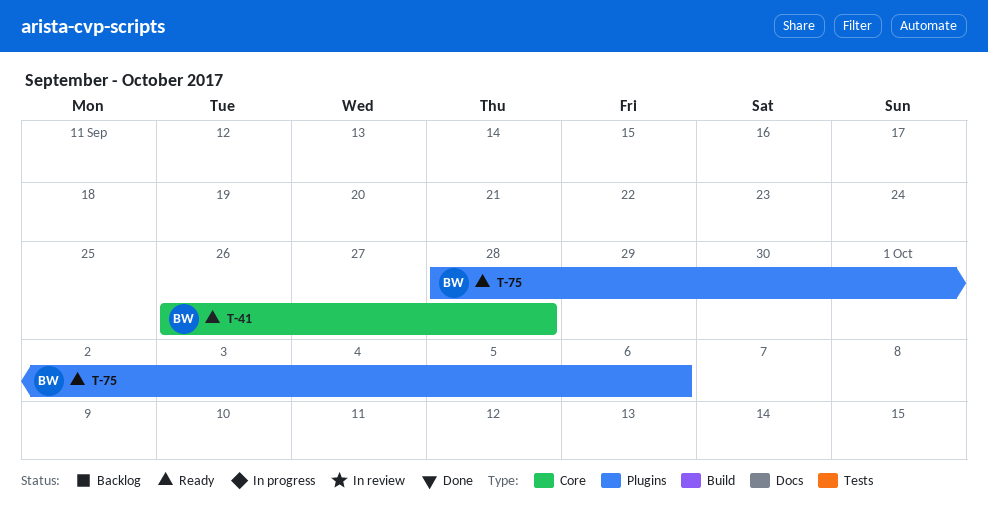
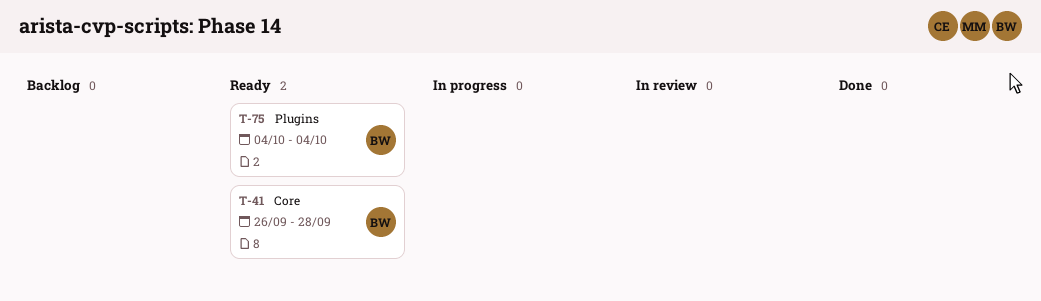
T-75, start: Sep 28 -> Oct 4
T-75, due: Oct 6 -> Oct 4

